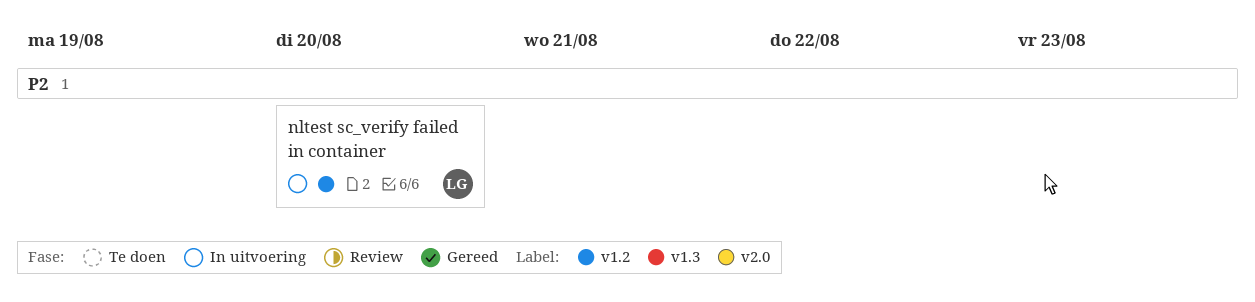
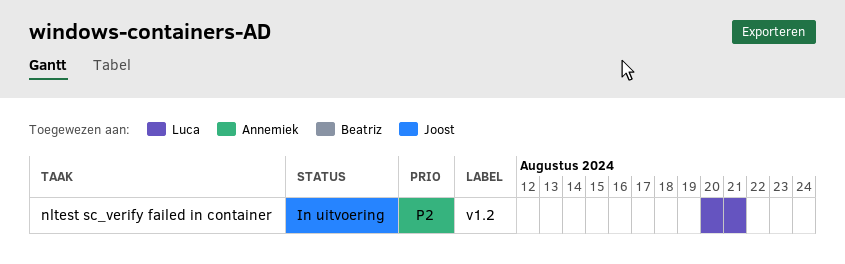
nltest sc_verify failed in container, due: Aug 20 -> Aug 21

